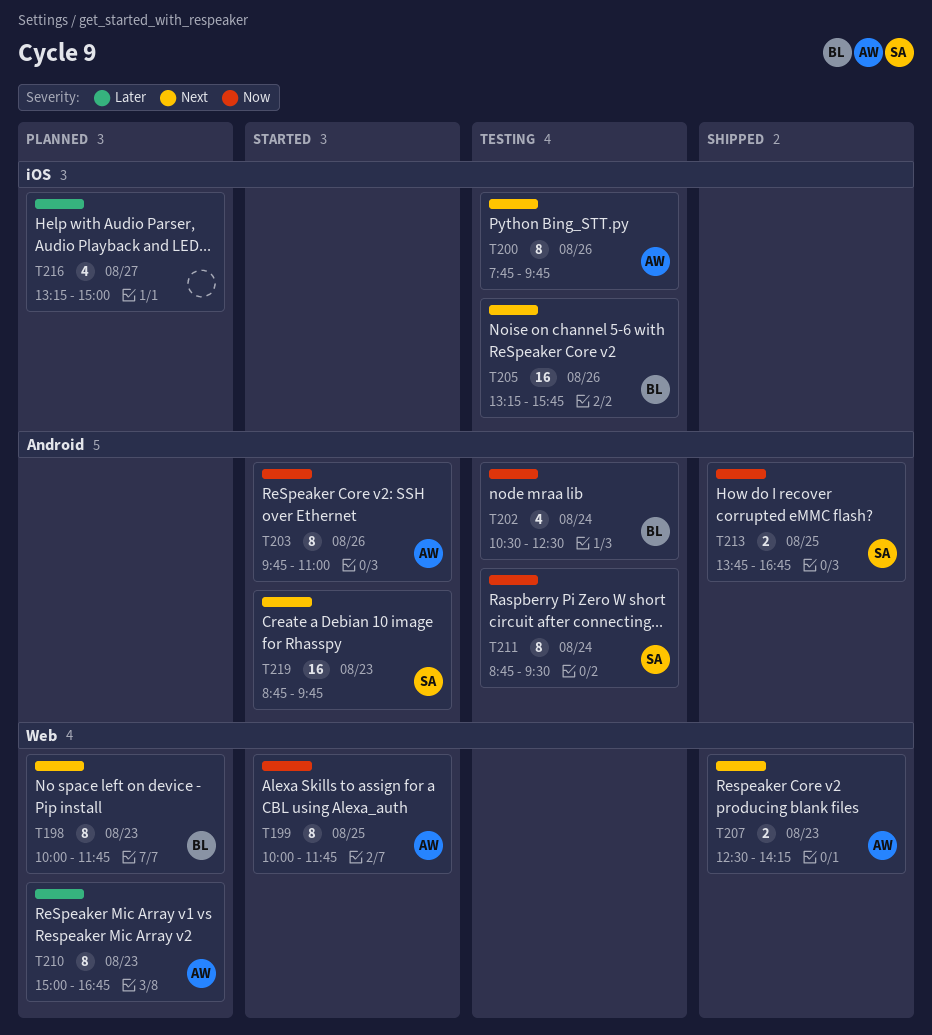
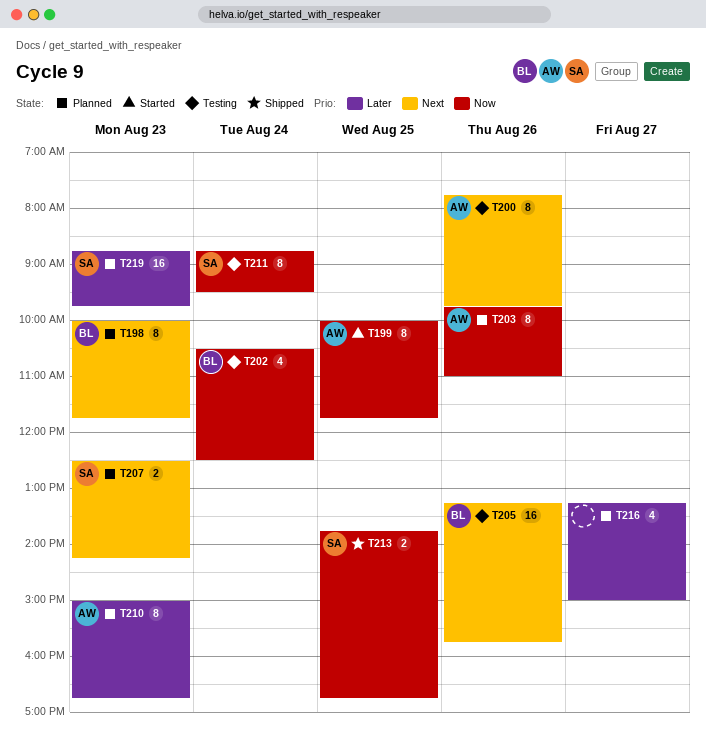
T203, status: Started -> Planned
T207, status: Shipped -> Planned
T207, owner: AW -> SA
T219, status: Started -> Planned
T219, priority: Next -> Later

